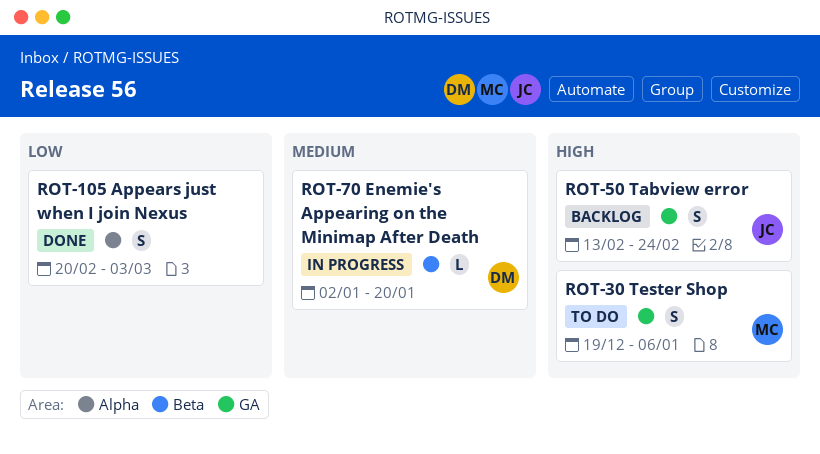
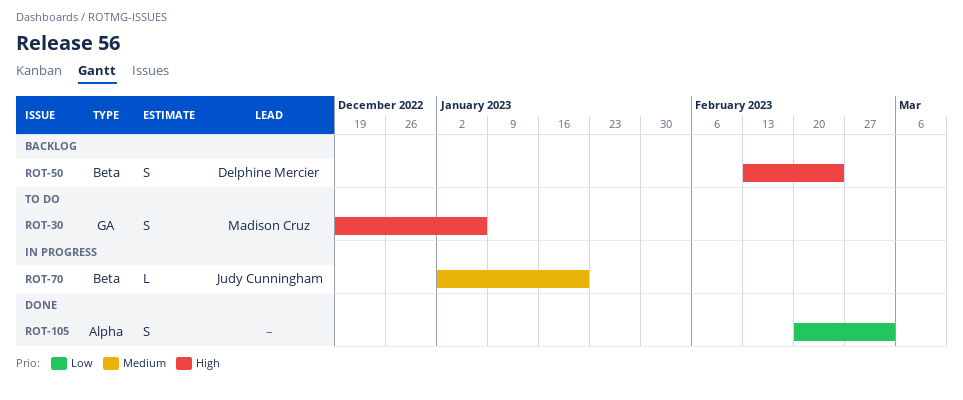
ROT-50, owner: Judy Cunningham -> Delphine Mercier
ROT-50, label: GA -> Beta
ROT-70, owner: Delphine Mercier -> Judy Cunningham

